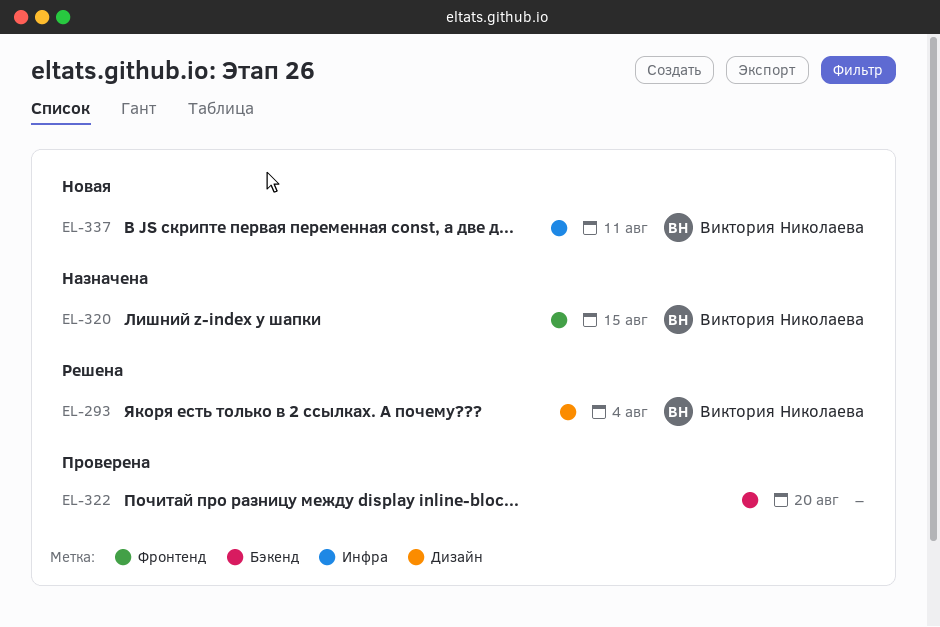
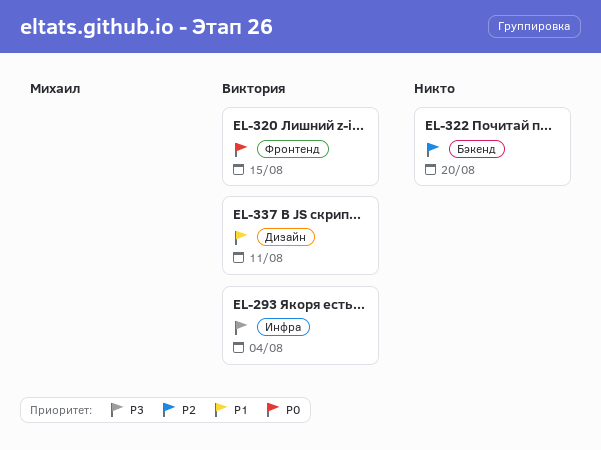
EL-293, label: Дизайн -> Инфра
EL-337, label: Инфра -> Дизайн

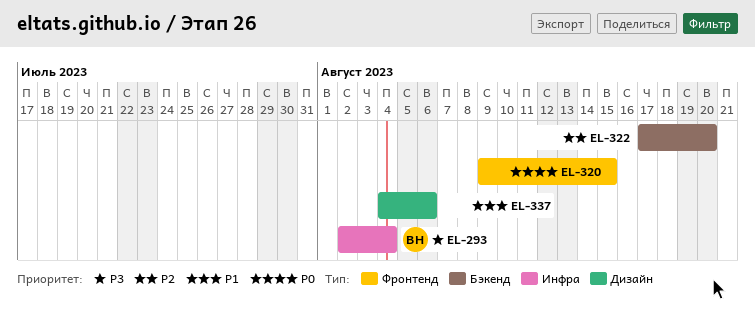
EL-320, owner: Виктория -> none
EL-337, owner: Виктория -> none
EL-337, due: Aug 11 -> Aug 6

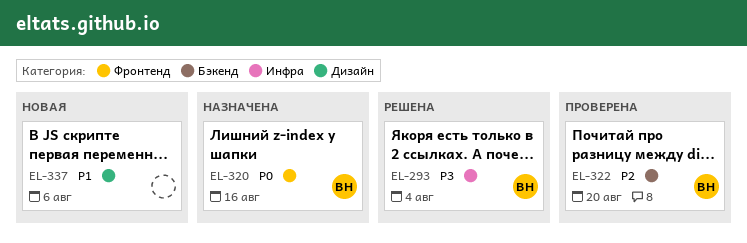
EL-320, owner: none -> ВН
EL-320, due: Aug 15 -> Aug 16
EL-322, owner: none -> ВН

